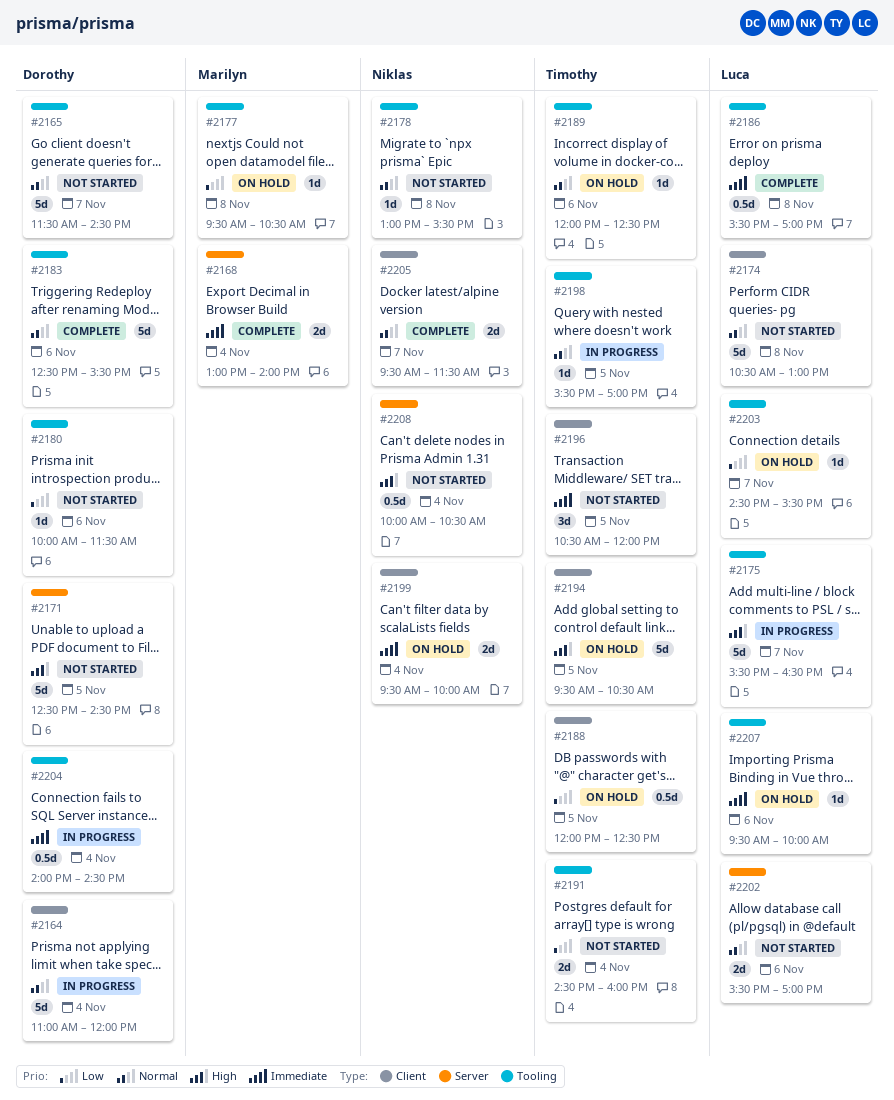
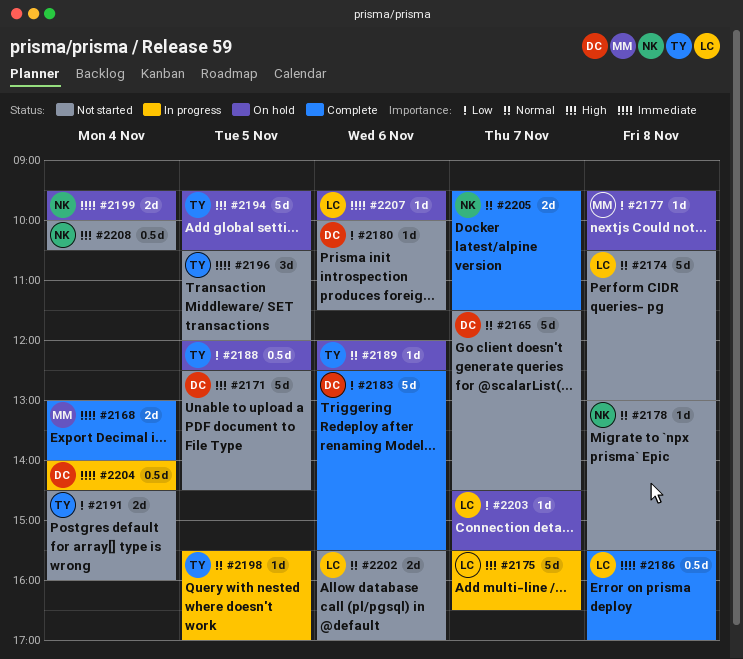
#2164: present -> none
#2183, priority: Normal -> Low

